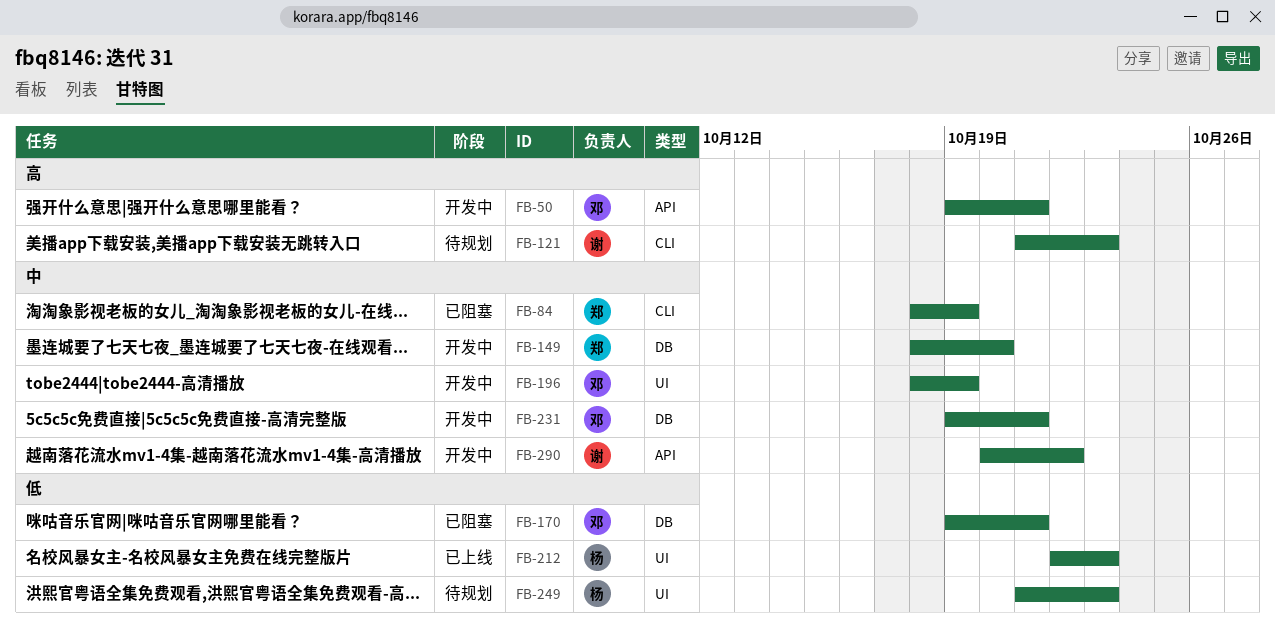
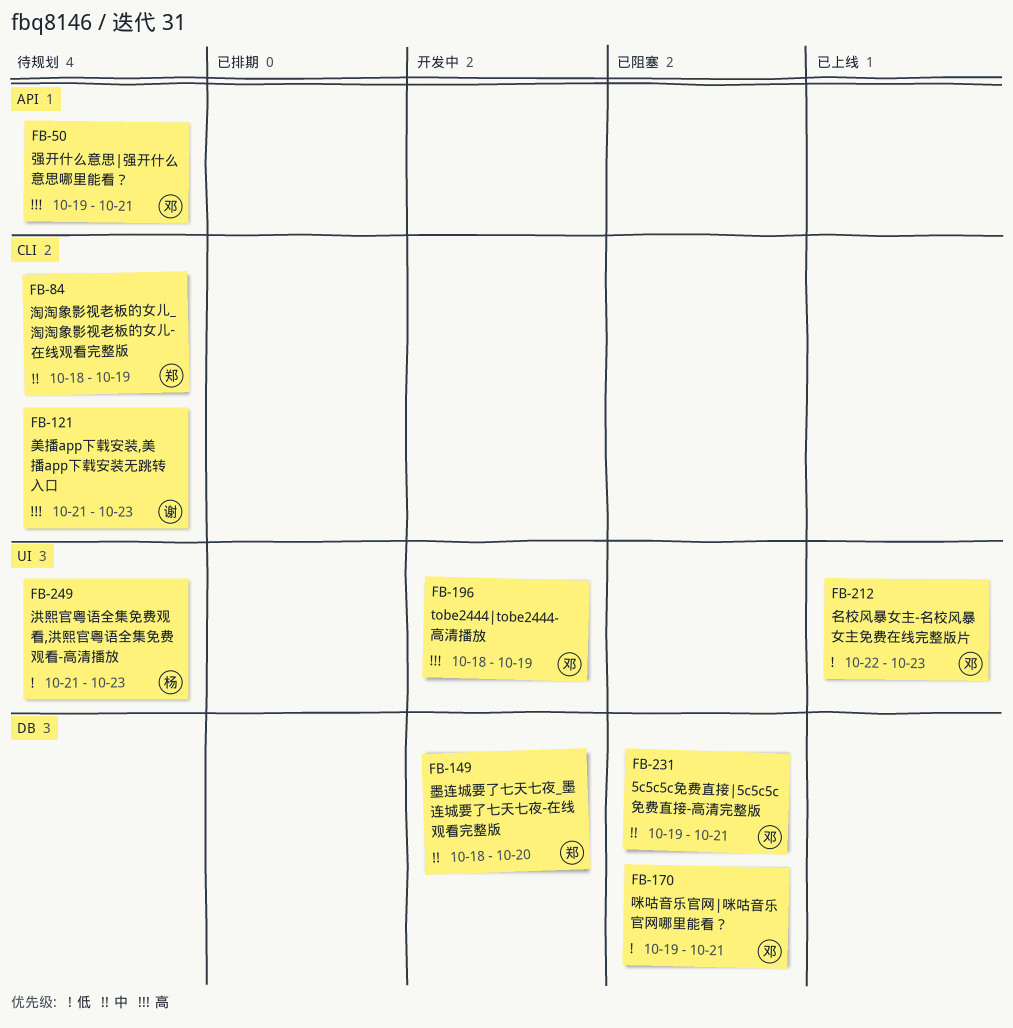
FB-50, status: 开发中 -> 待规划
FB-84, status: 已阻塞 -> 待规划
FB-196, priority: 中 -> 高
FB-212, owner: 杨 -> 邓
FB-231, status: 开发中 -> 已阻塞
FB-290: present -> none

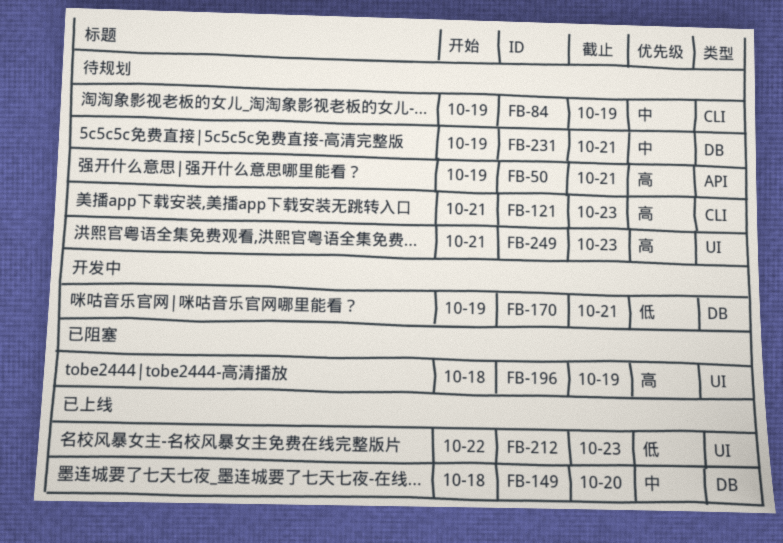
FB-84, start: Oct 18 -> Oct 19
FB-149, status: 开发中 -> 已上线
FB-170, status: 已阻塞 -> 开发中
FB-196, status: 开发中 -> 已阻塞
FB-231, status: 已阻塞 -> 待规划
FB-249, priority: 低 -> 高

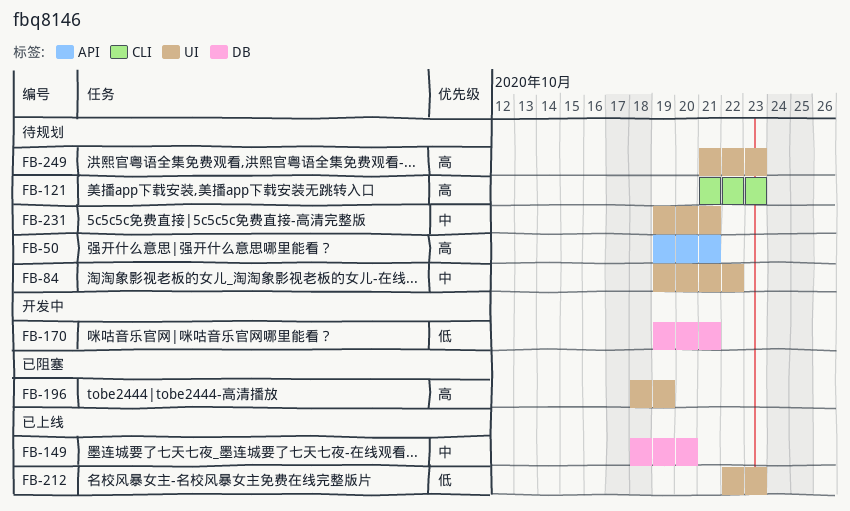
FB-84, label: CLI -> UI
FB-84, due: Oct 19 -> Oct 22
FB-231, label: DB -> UI

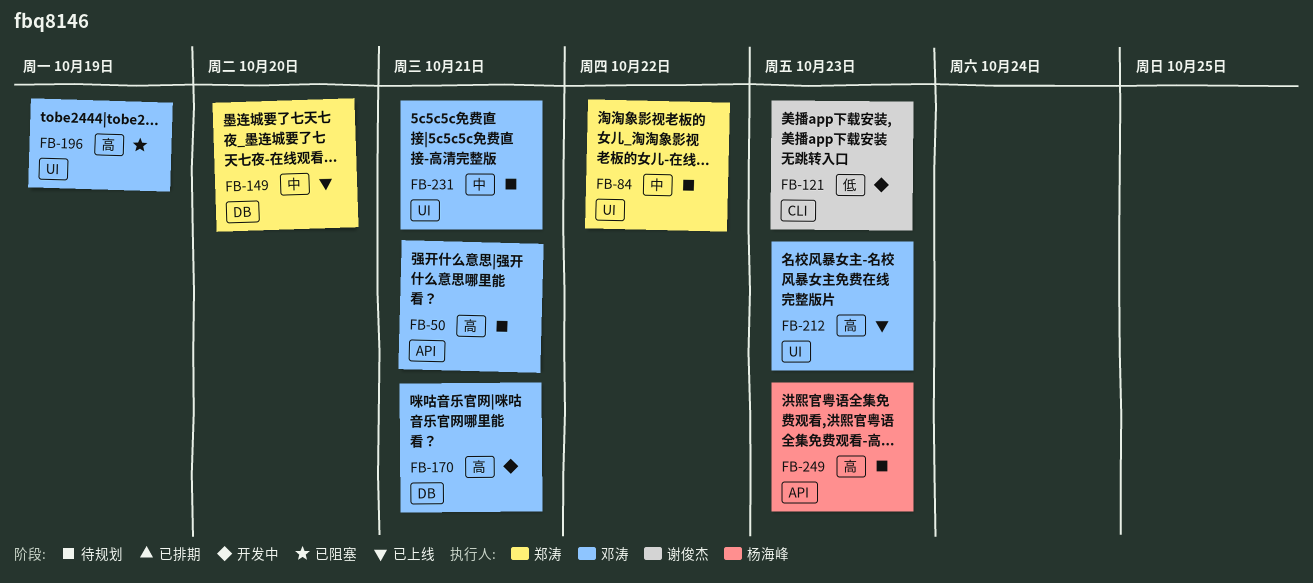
FB-121, status: 待规划 -> 开发中
FB-121, priority: 高 -> 低
FB-170, priority: 低 -> 高
FB-212, priority: 低 -> 高
FB-249, label: UI -> API

